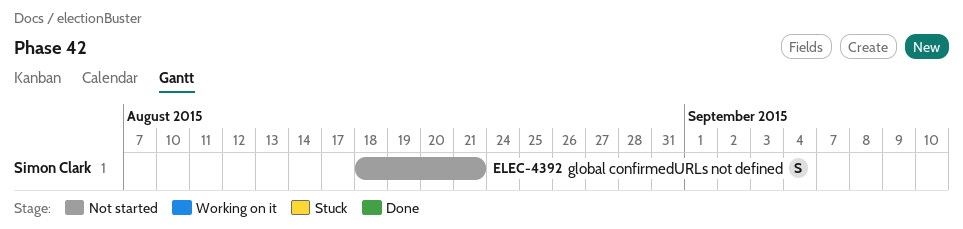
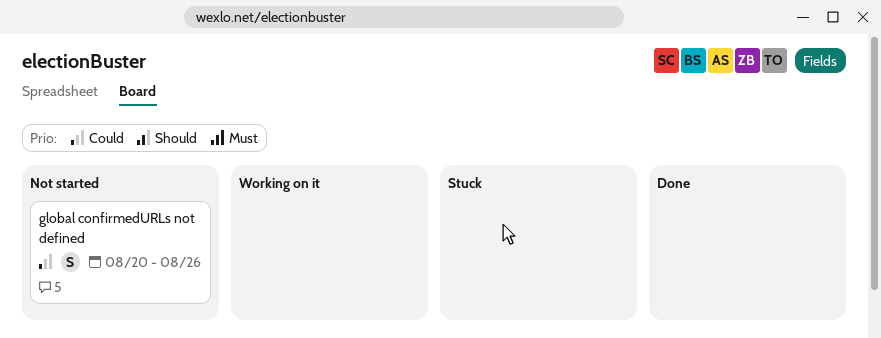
global confirmedURLs not defined, start: Aug 18 -> Aug 20
global confirmedURLs not defined, due: Aug 21 -> Aug 26

